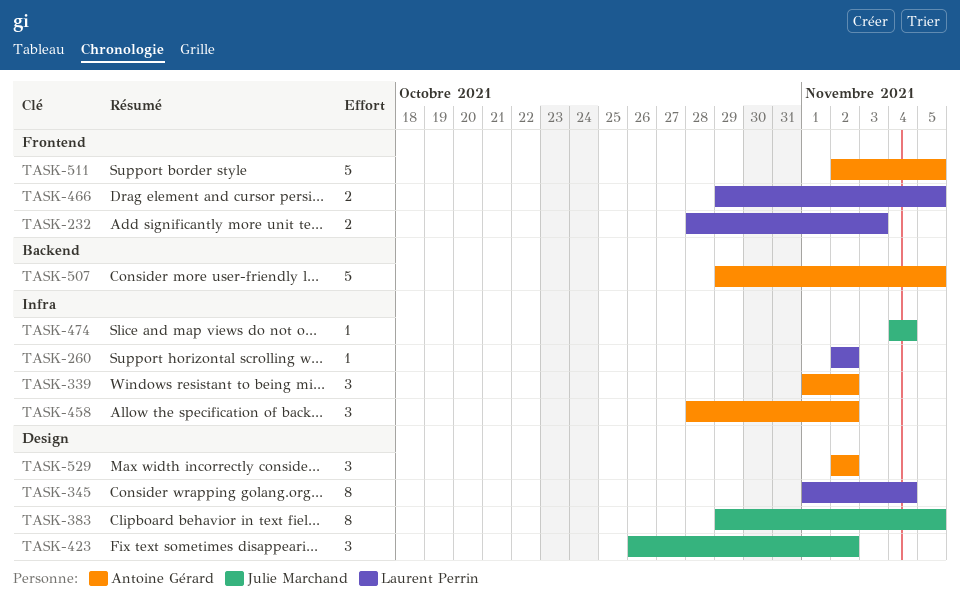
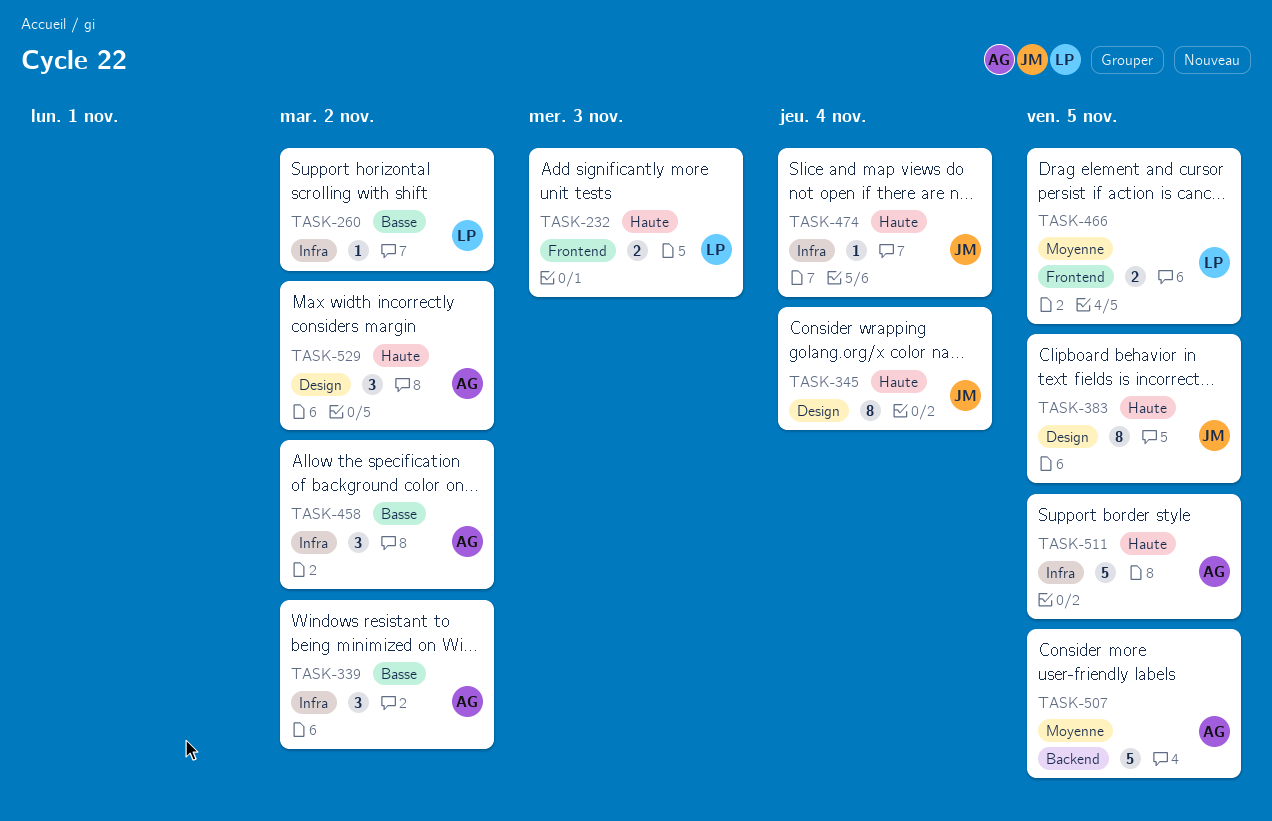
TASK-345, owner: Laurent Perrin -> Julie Marchand
TASK-423: present -> none
TASK-511, label: Frontend -> Infra

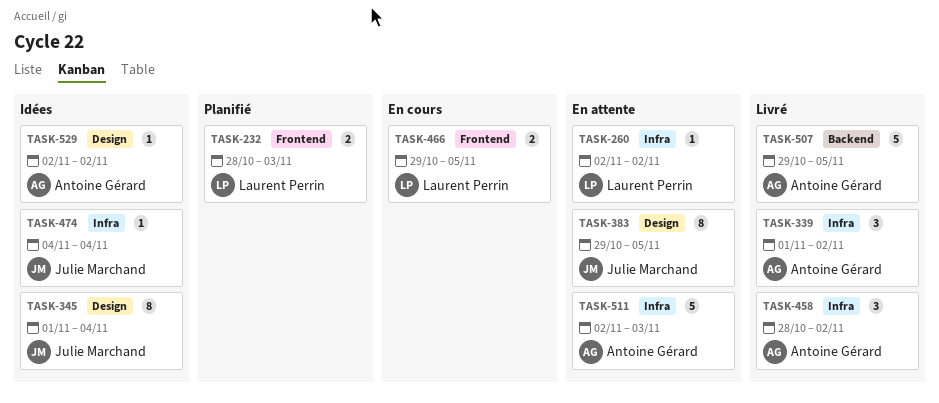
TASK-511, due: Nov 5 -> Nov 3
TASK-529, estimate: 3 -> 1

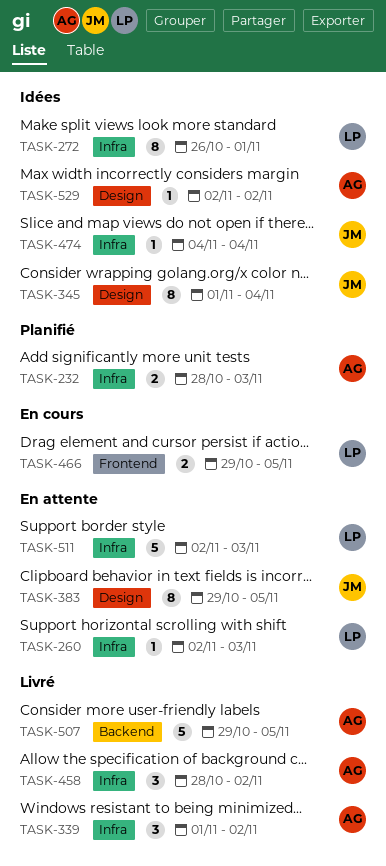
TASK-232, owner: Laurent Perrin -> Antoine Gérard
TASK-232, label: Frontend -> Infra
TASK-260, due: Nov 2 -> Nov 3
TASK-272: none -> present
TASK-511, owner: Antoine Gérard -> Laurent Perrin

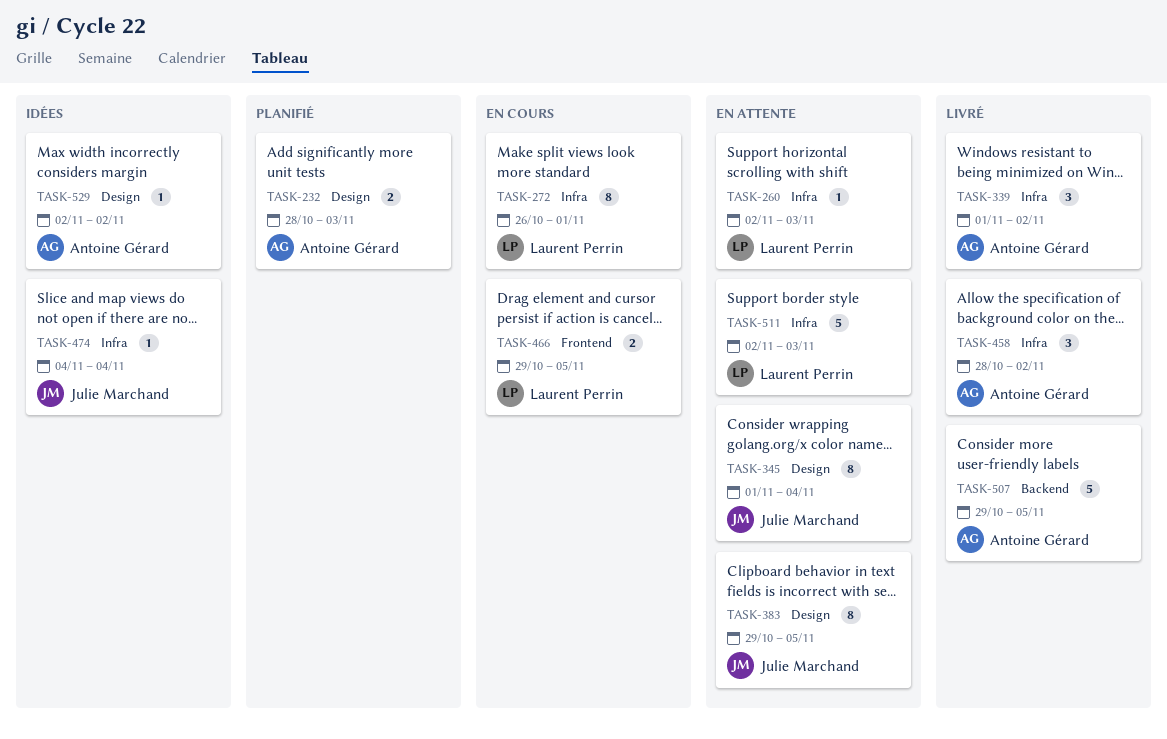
TASK-232, label: Infra -> Design
TASK-272, status: Idées -> En cours
TASK-345, status: Idées -> En attente

